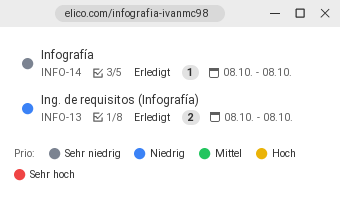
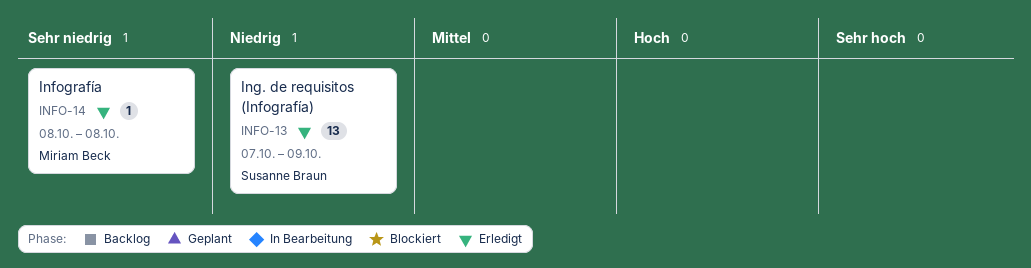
INFO-13, estimate: 2 -> 13
INFO-13, start: Oct 8 -> Oct 7
INFO-13, due: Oct 8 -> Oct 9

